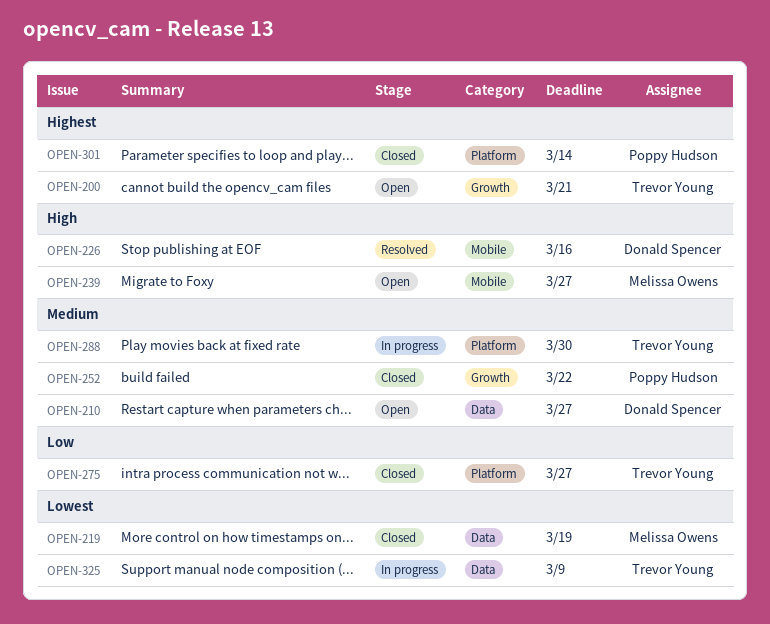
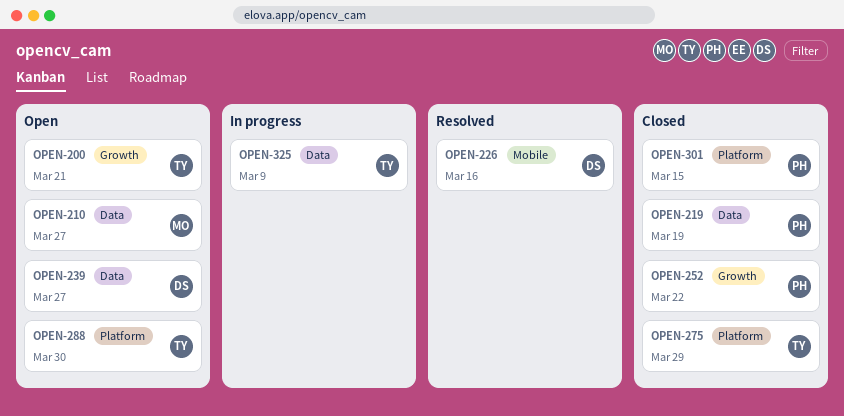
OPEN-210, owner: Donald Spencer -> Melissa Owens
OPEN-219, owner: Melissa Owens -> Poppy Hudson
OPEN-239, owner: Melissa Owens -> Donald Spencer
OPEN-239, label: Mobile -> Data
OPEN-275, due: Mar 27 -> Mar 29
OPEN-288, status: In progress -> Open
OPEN-301, due: Mar 14 -> Mar 15

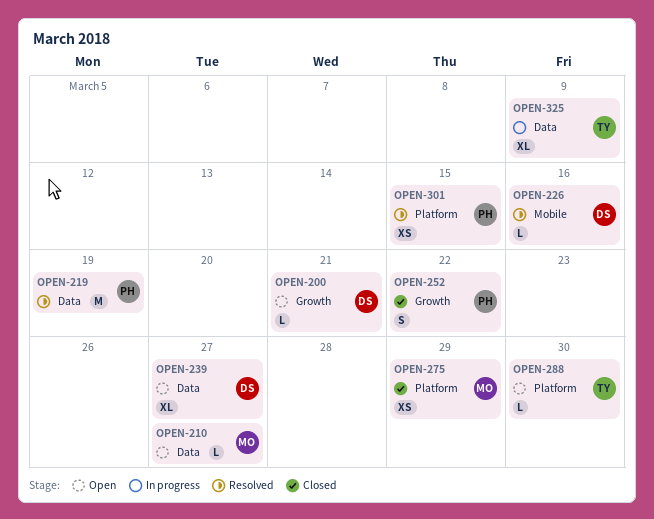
OPEN-200, owner: TY -> DS
OPEN-219, status: Closed -> Resolved
OPEN-275, owner: TY -> MO
OPEN-301, status: Closed -> Resolved

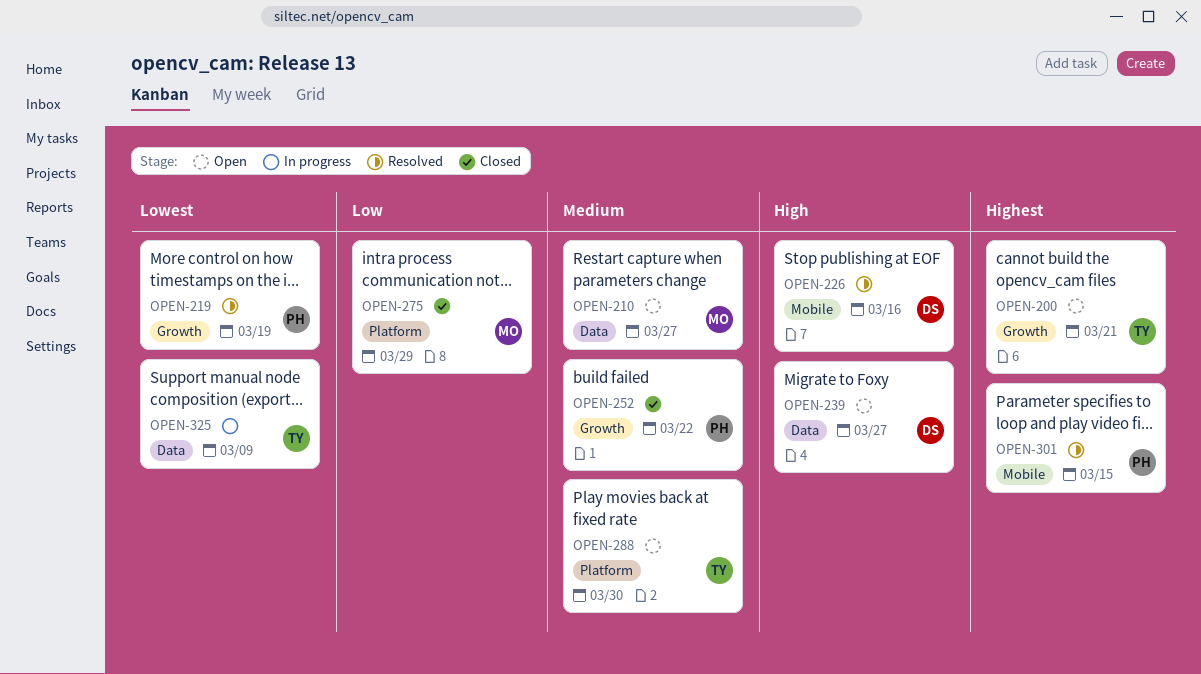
OPEN-200, owner: DS -> TY
OPEN-219, label: Data -> Growth
OPEN-301, label: Platform -> Mobile

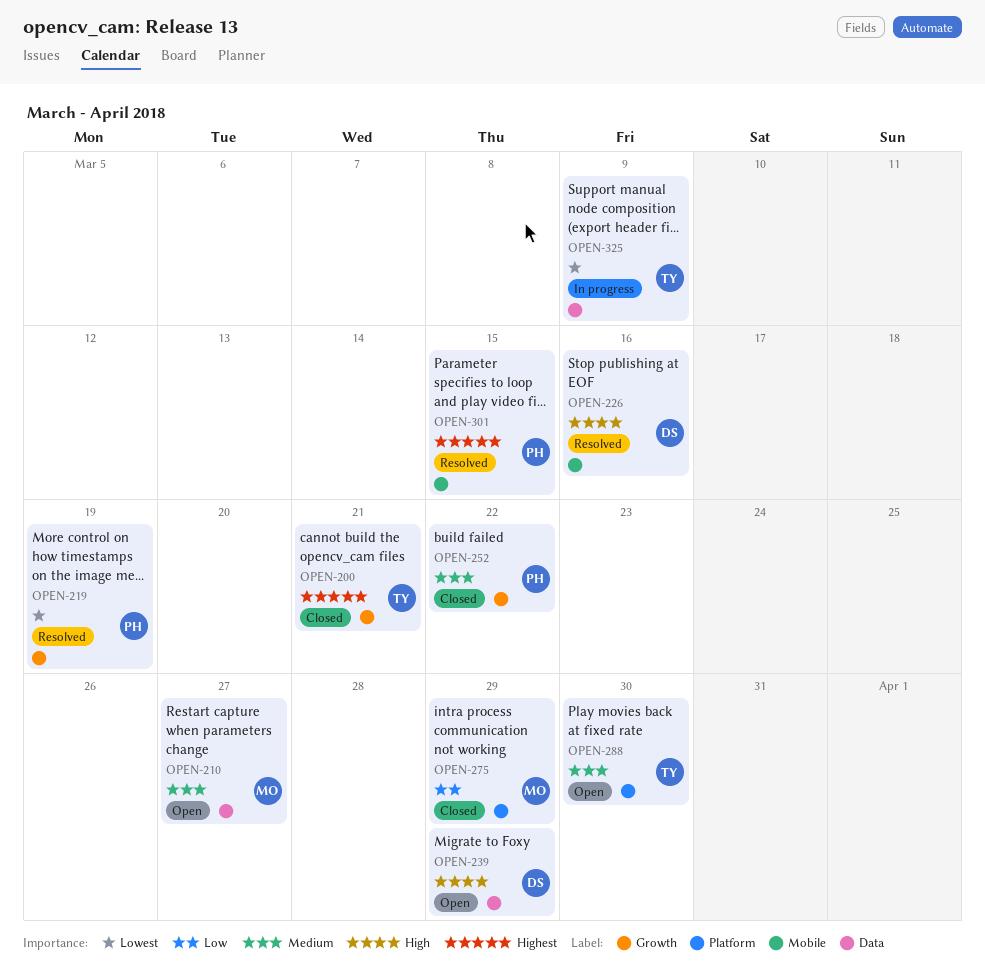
OPEN-200, status: Open -> Closed
OPEN-239, due: Mar 27 -> Mar 29

